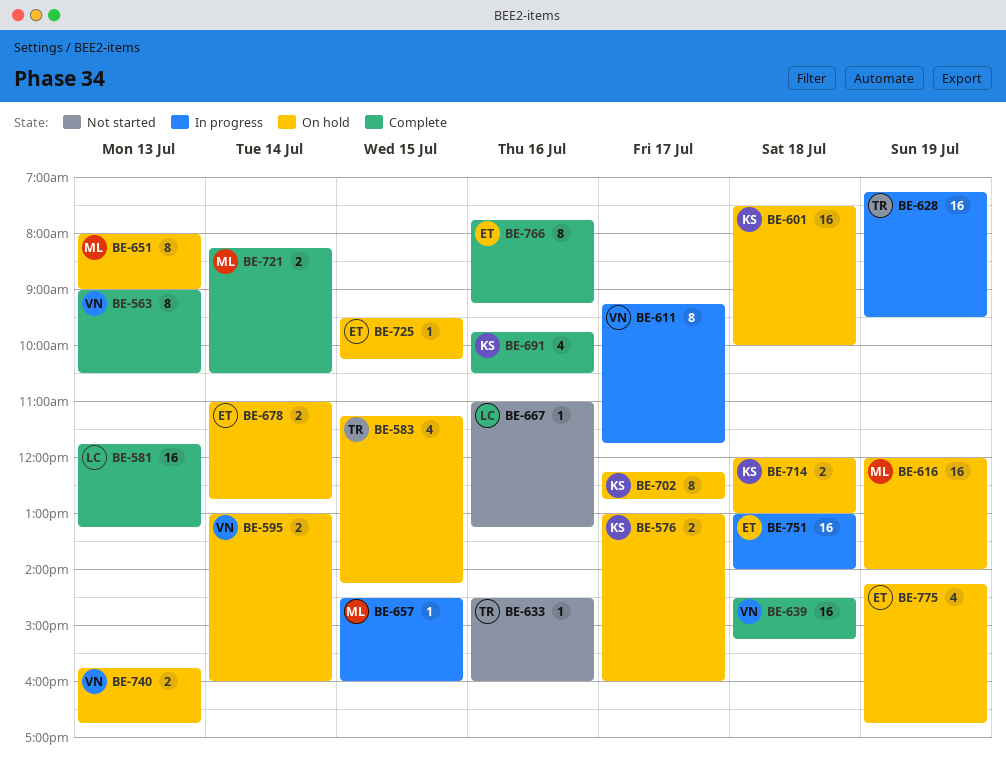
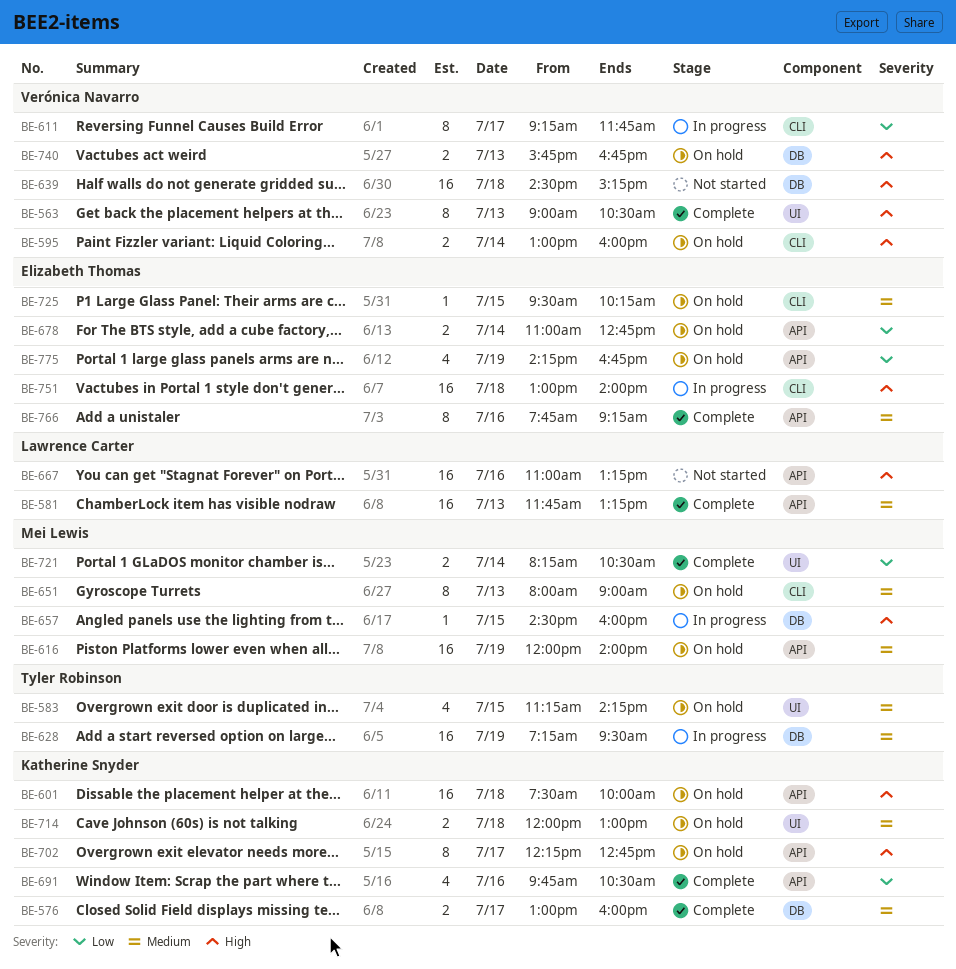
BE-576, status: On hold -> Complete
BE-633: present -> none
BE-639, status: Complete -> Not started
BE-667, estimate: 1 -> 16

